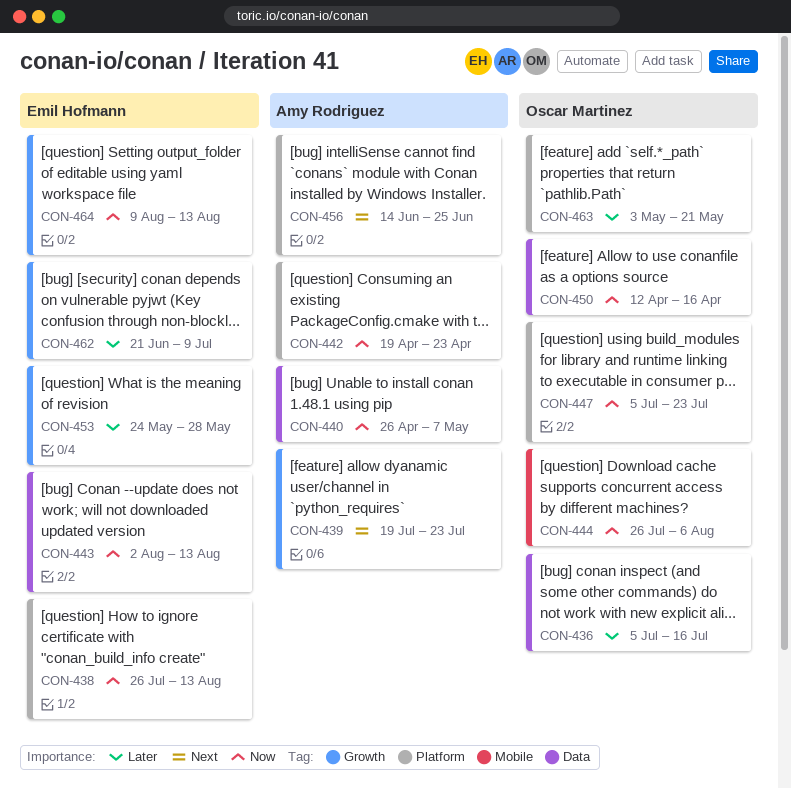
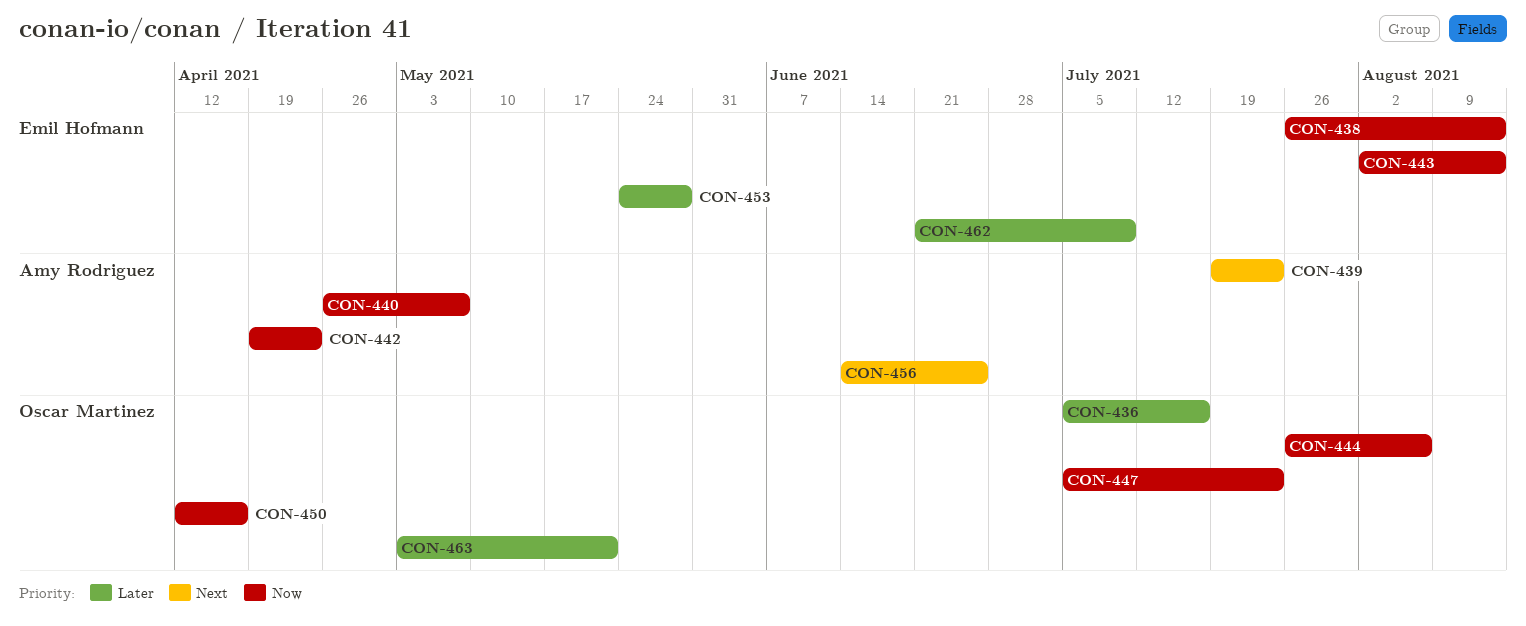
CON-464: present -> none

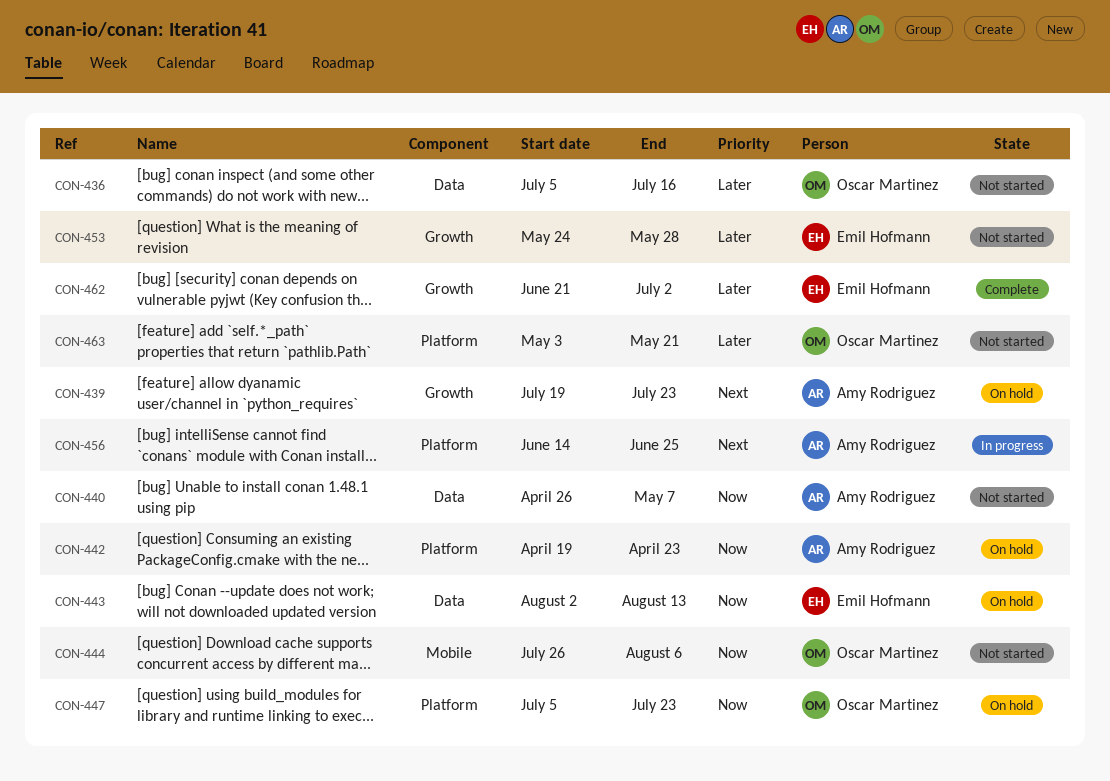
CON-438: present -> none
CON-450: present -> none
CON-462, due: Jul 9 -> Jul 2

